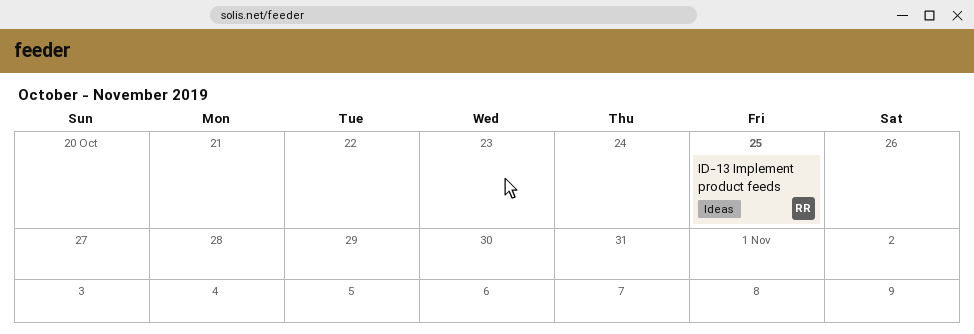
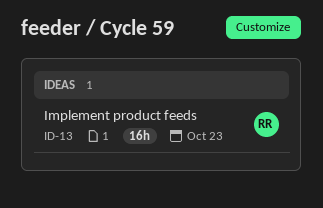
ID-13, due: Oct 25 -> Oct 23

